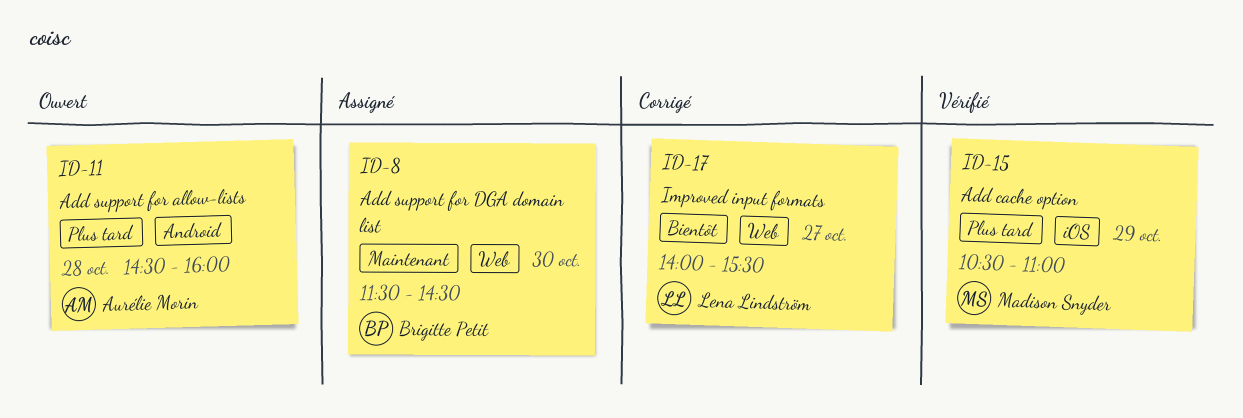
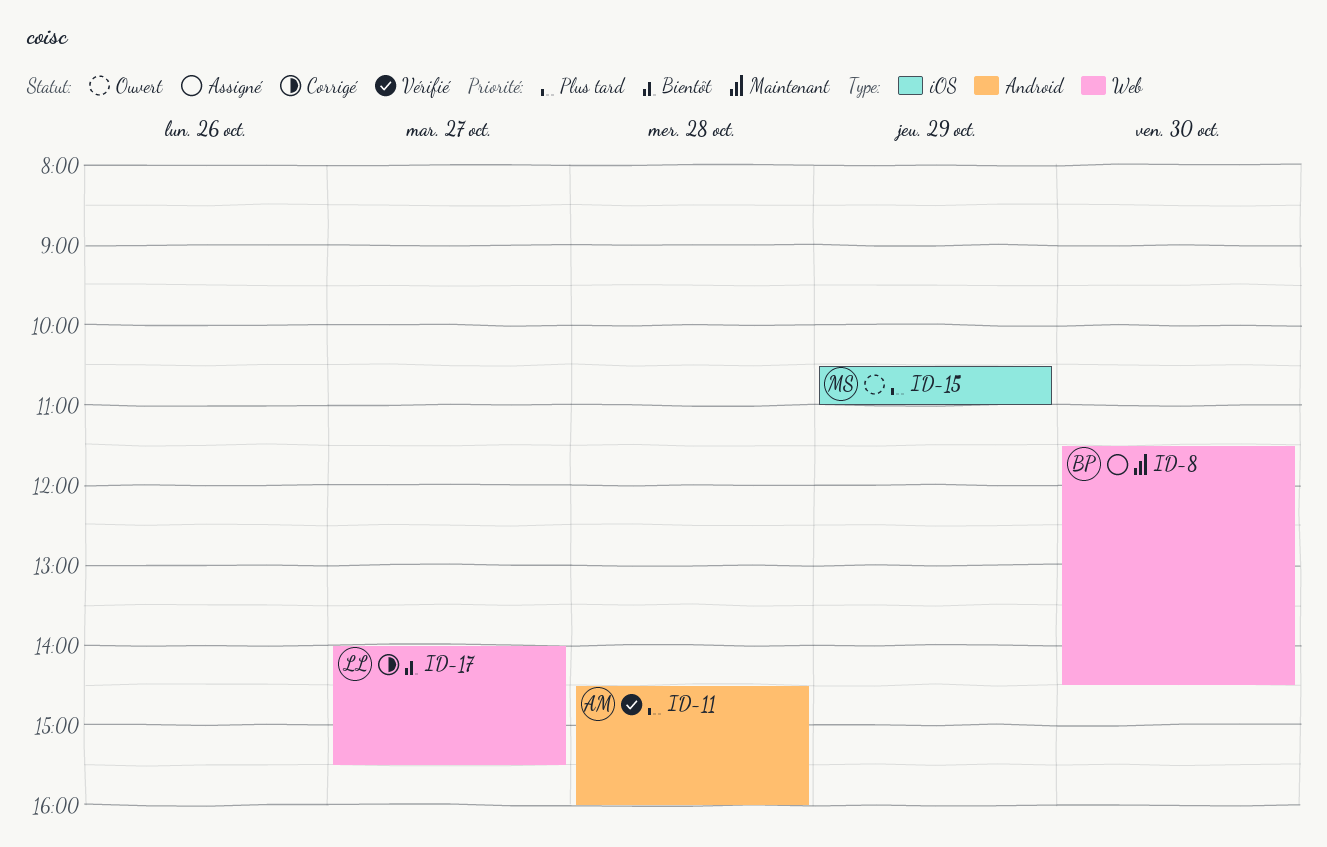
ID-11, status: Ouvert -> Vérifié
ID-15, status: Vérifié -> Ouvert

